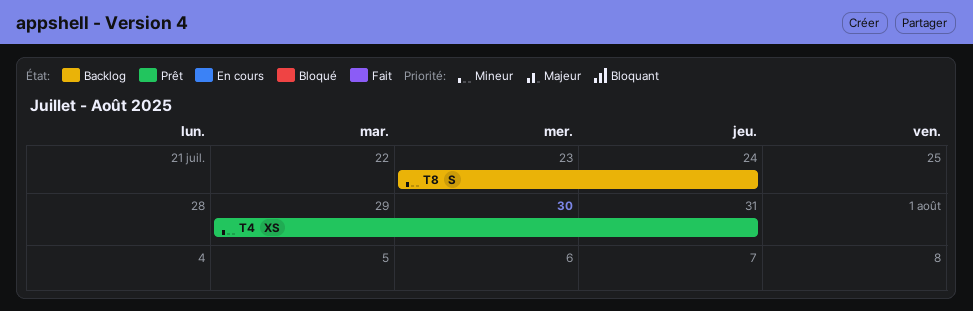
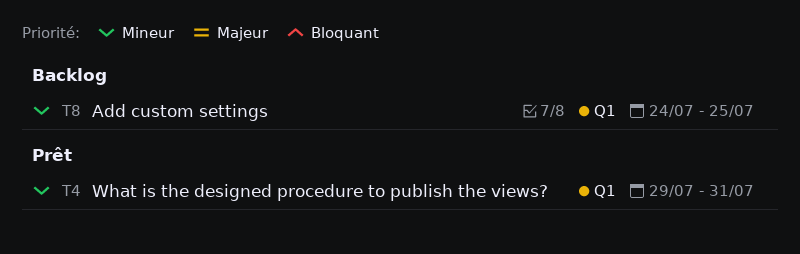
T8, start: Jul 23 -> Jul 24
T8, due: Jul 24 -> Jul 25

